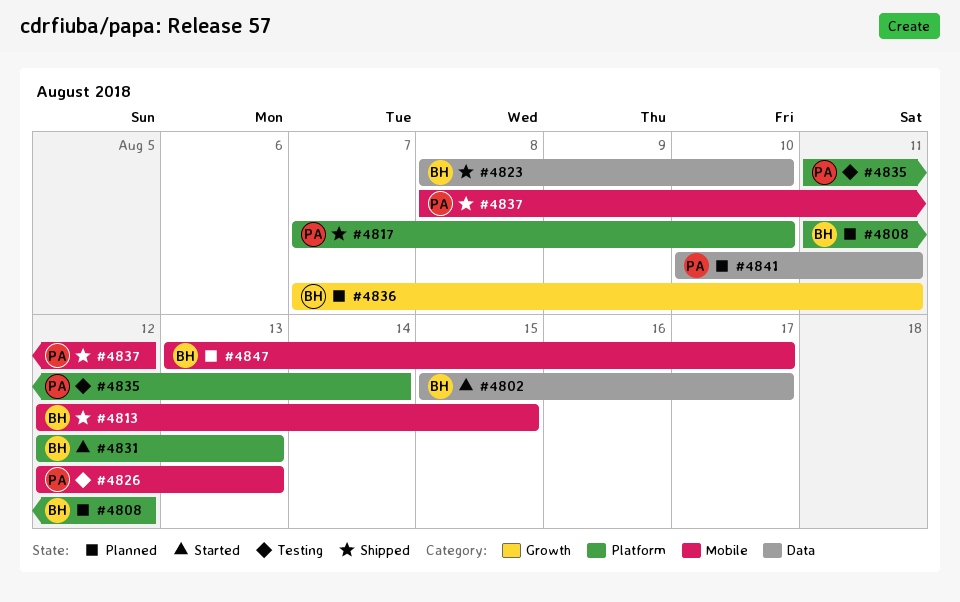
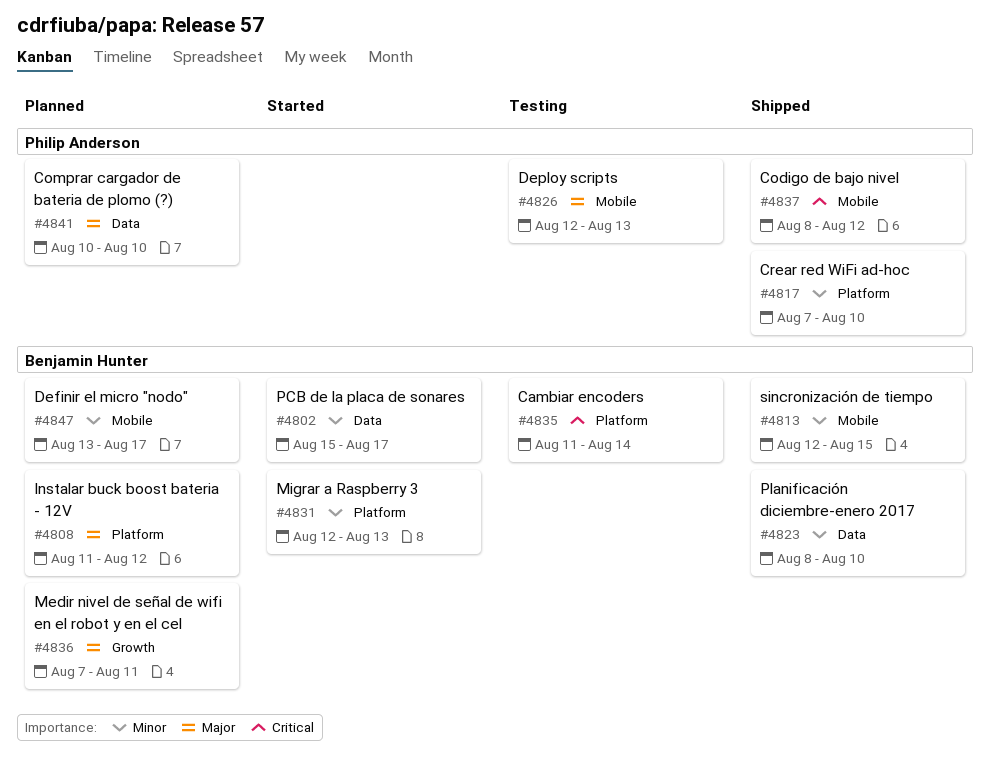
#4835, owner: Philip Anderson -> Benjamin Hunter
#4841, due: Aug 11 -> Aug 10

